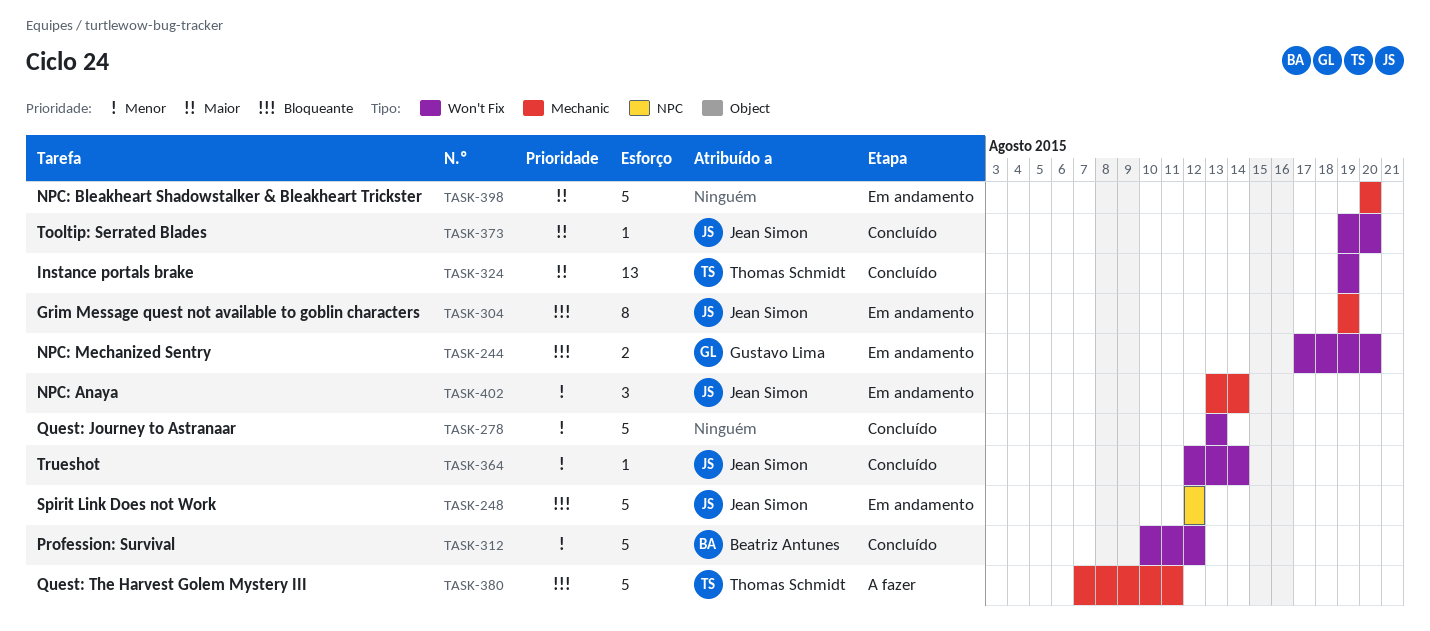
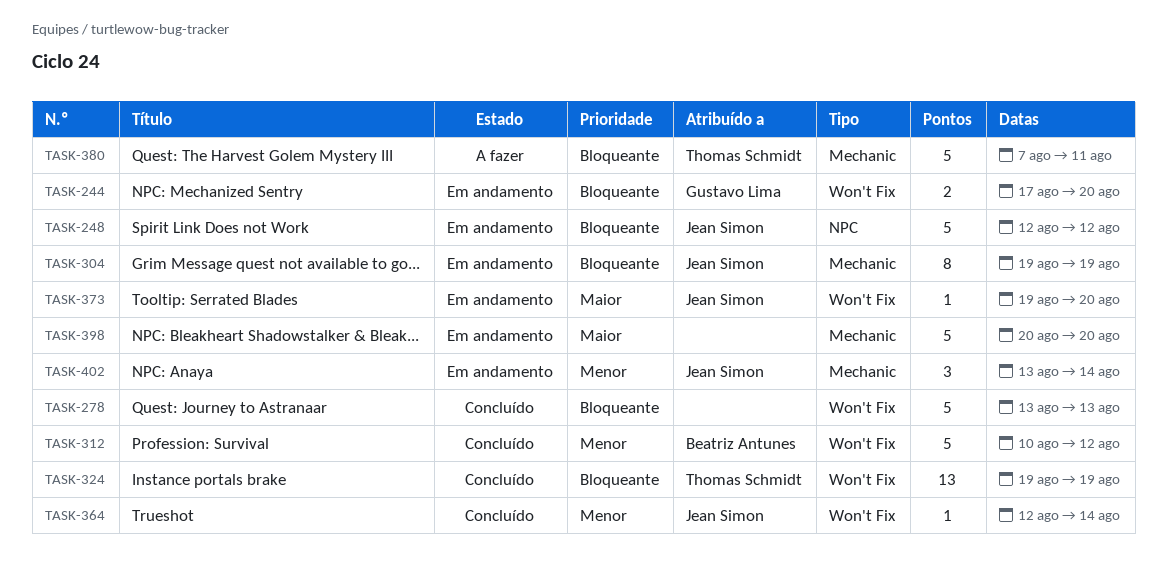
TASK-278, priority: Menor -> Bloqueante
TASK-324, priority: Maior -> Bloqueante
TASK-373, status: Concluído -> Em andamento

